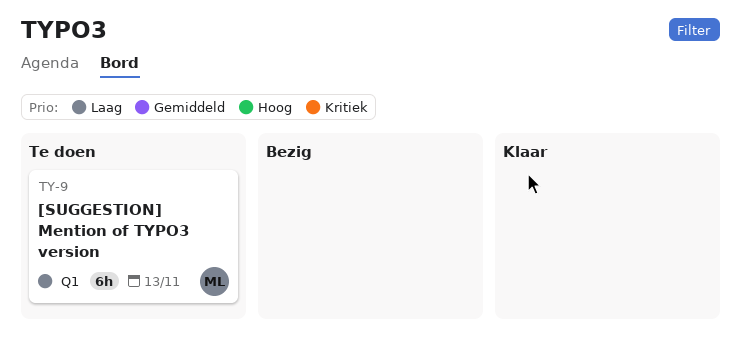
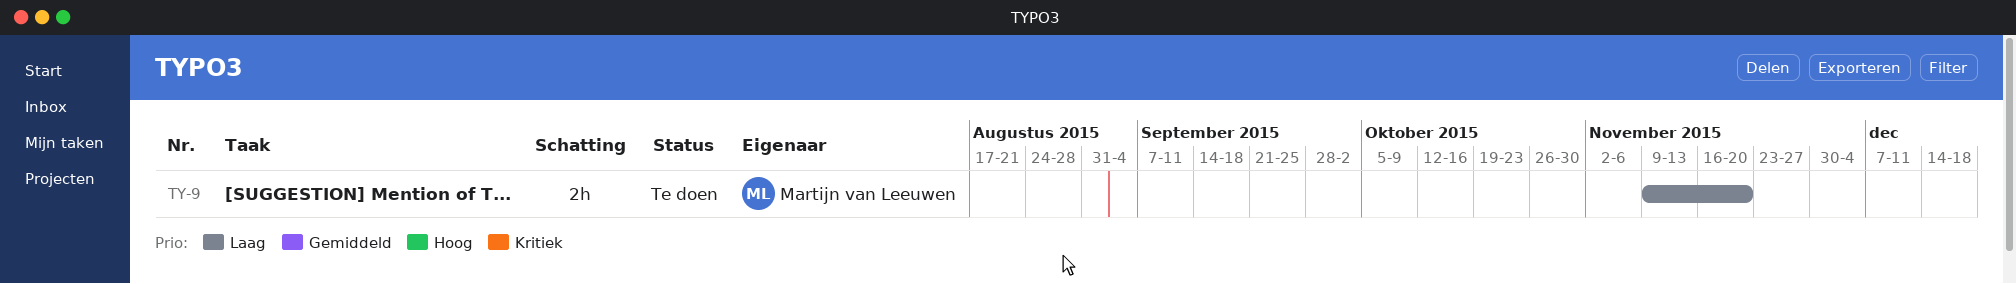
TY-9, estimate: 6h -> 2h
TY-9, due: Nov 13 -> Nov 20

